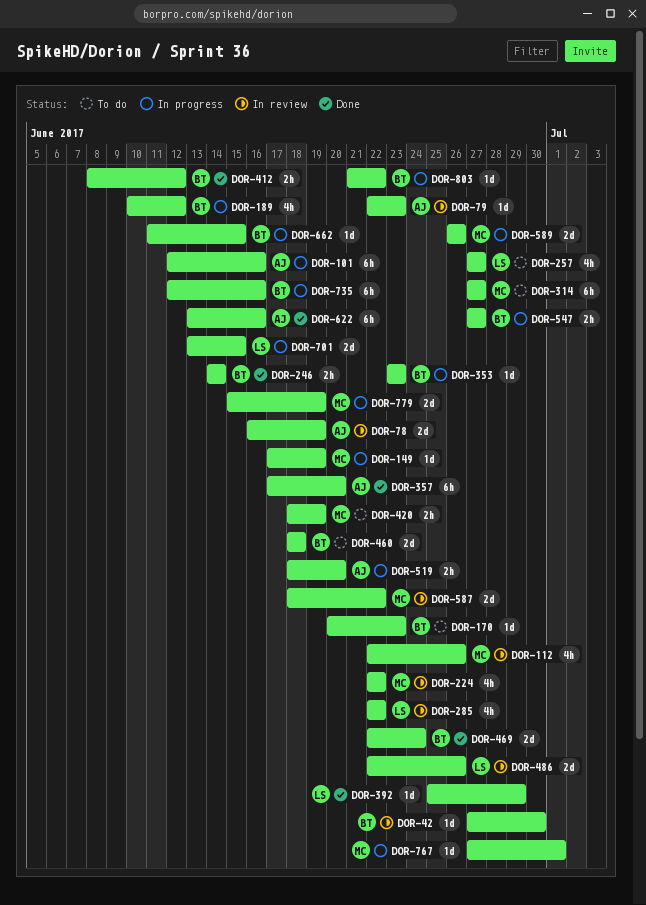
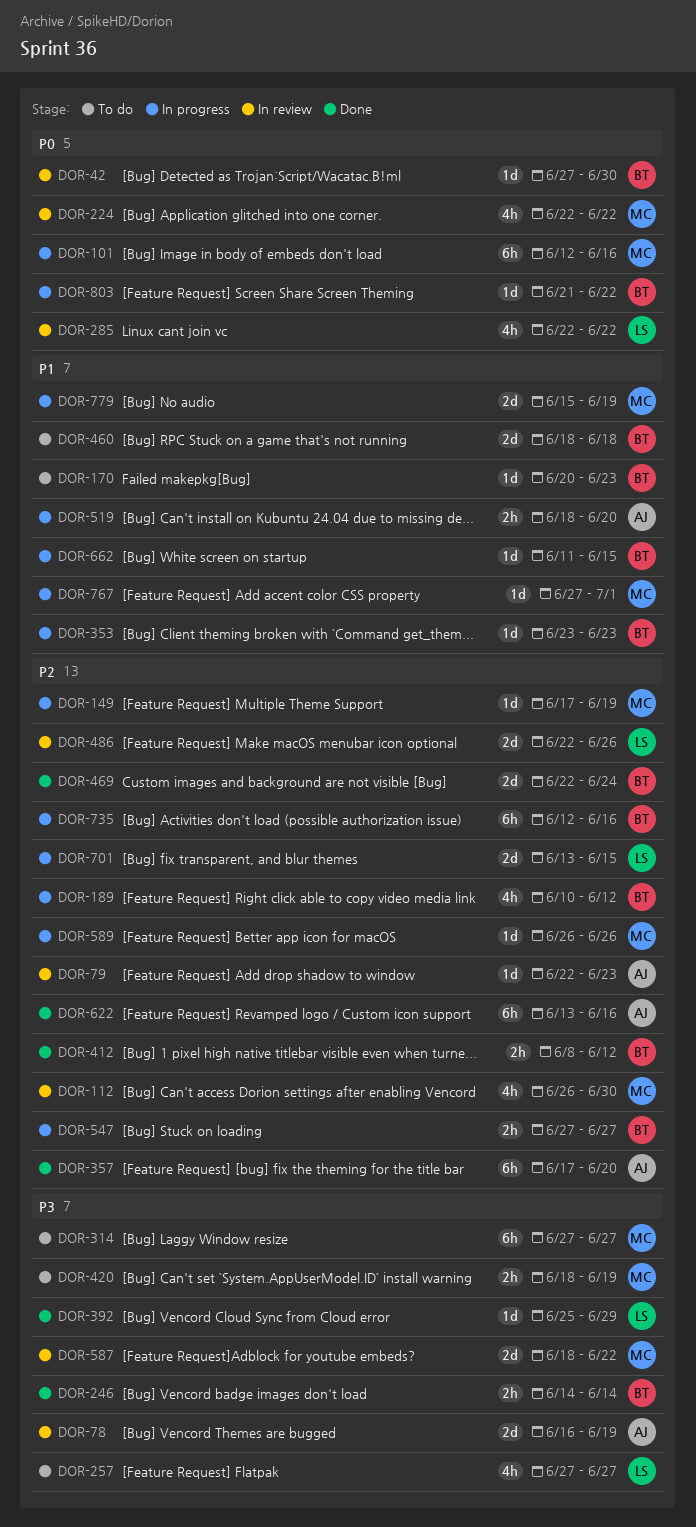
DOR-101, owner: AJ -> MC
DOR-112, start: Jun 22 -> Jun 26
DOR-112, due: Jun 26 -> Jun 30
DOR-589, estimate: 2d -> 1d

